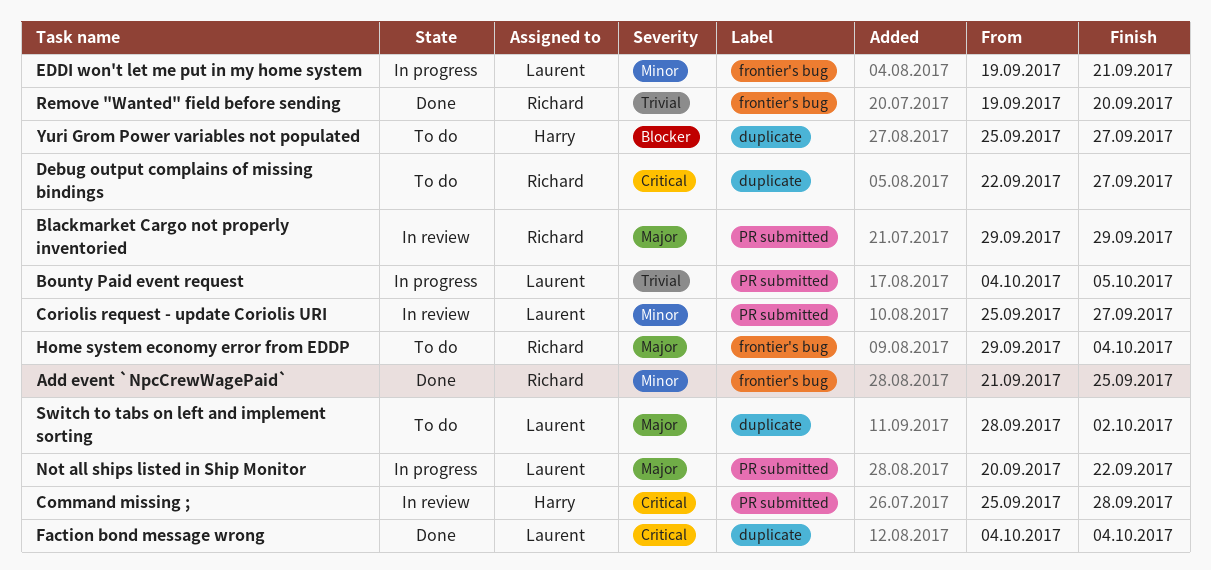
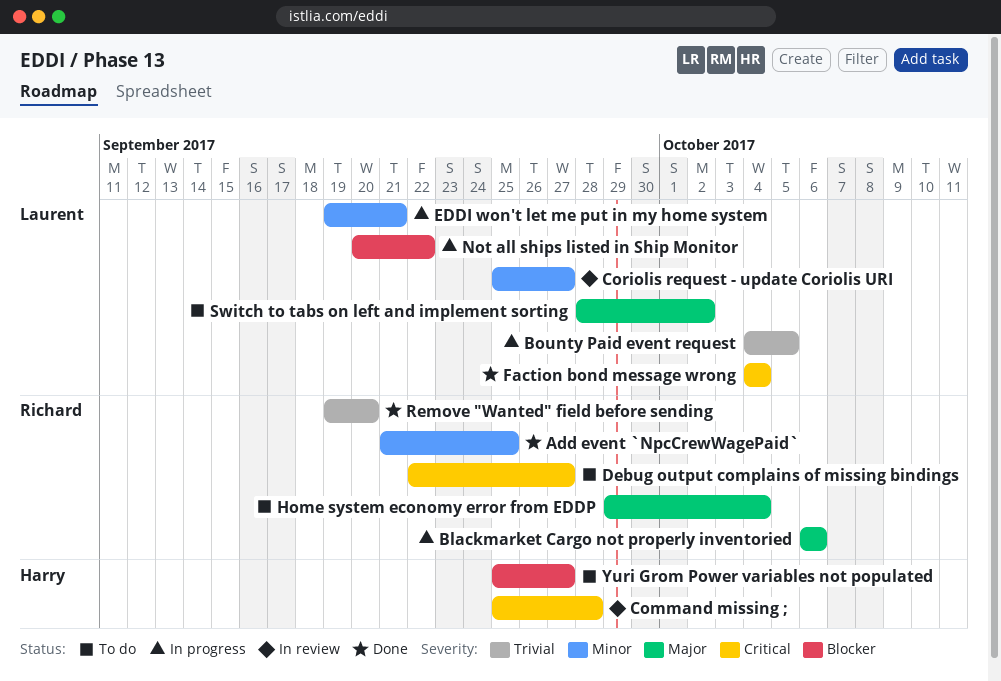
Blackmarket Cargo not properly inventoried, status: In review -> In progress
Blackmarket Cargo not properly inventoried, start: Sep 29 -> Oct 6
Blackmarket Cargo not properly inventoried, due: Sep 29 -> Oct 6
Not all ships listed in Ship Monitor, priority: Major -> Blocker

